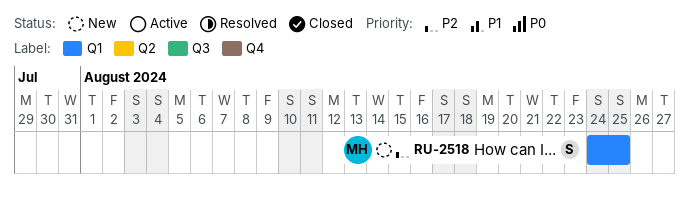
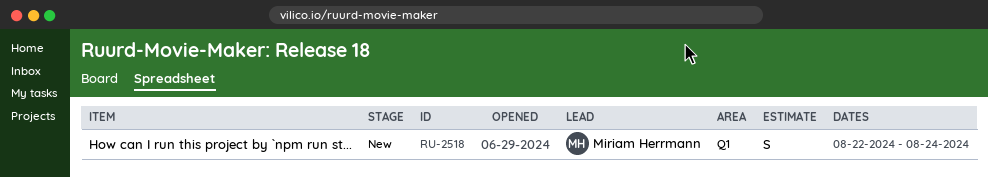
RU-2518, start: Aug 24 -> Aug 22
RU-2518, due: Aug 25 -> Aug 24

